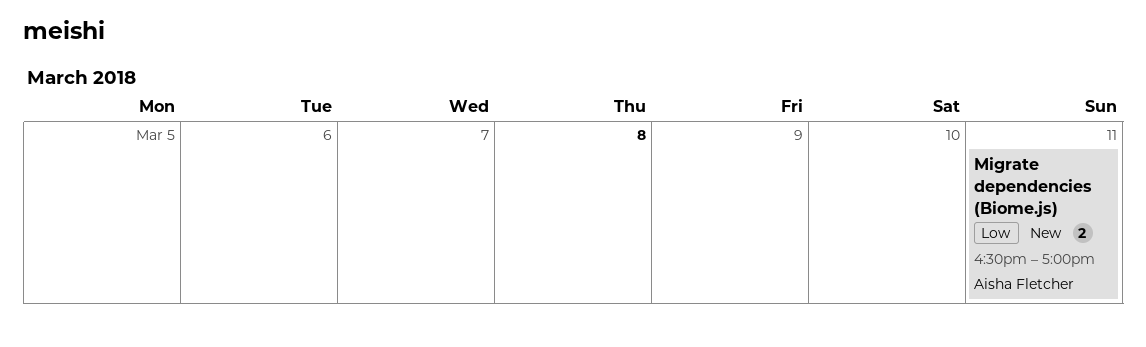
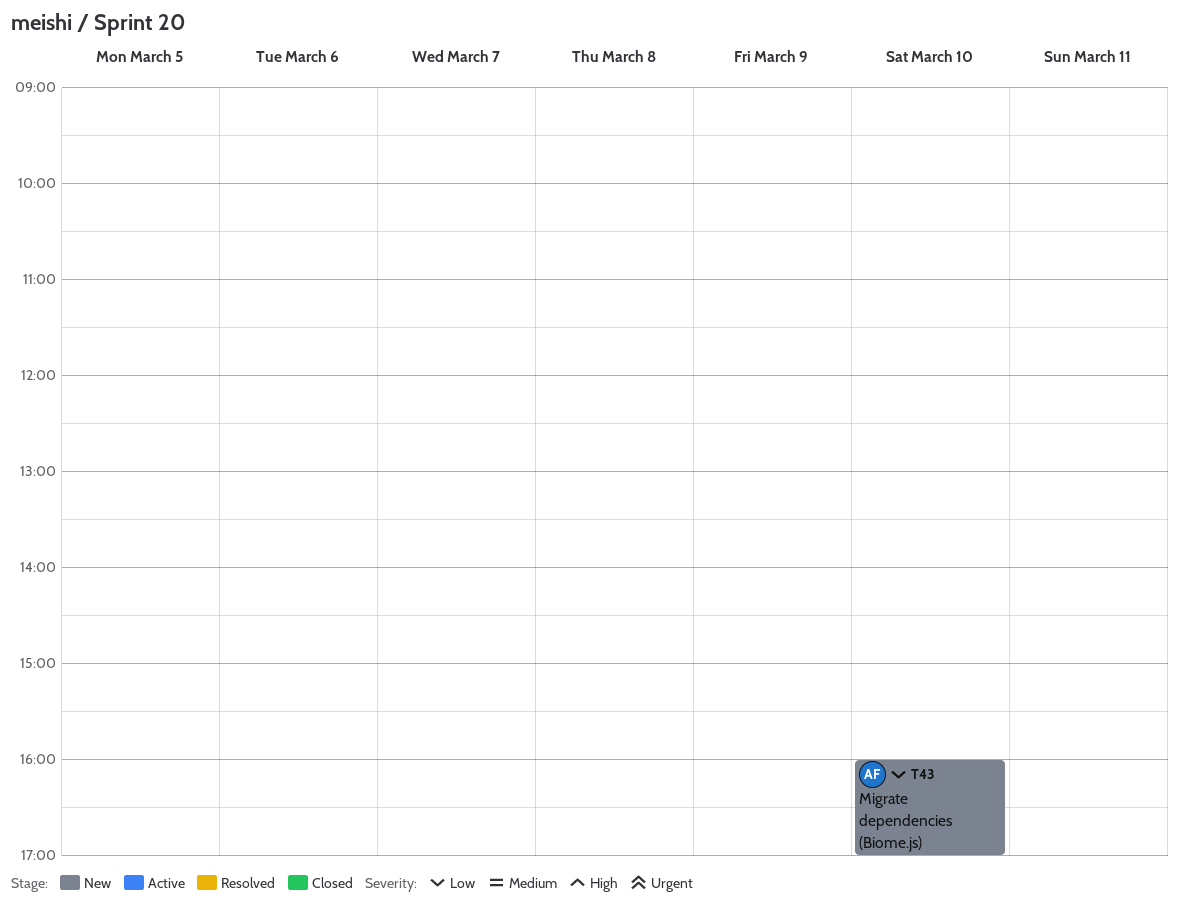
Migrate dependencies (Biome.js), day: Mar 11 -> Mar 10
Migrate dependencies (Biome.js), begins: 16:30 -> 16:00

